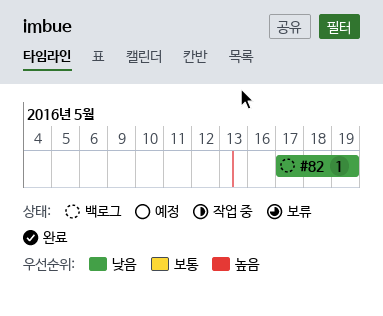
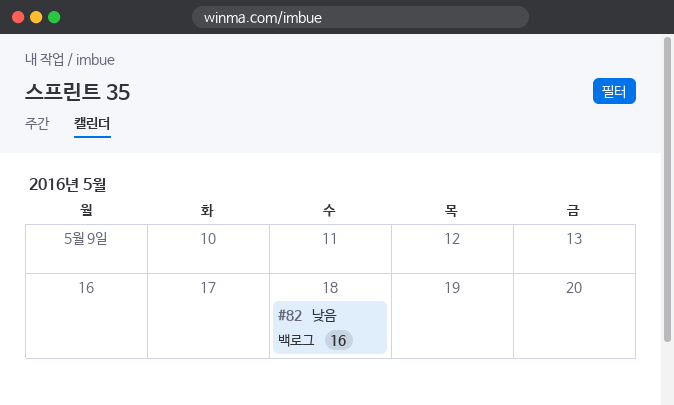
#82, estimate: 1 -> 16
#82, due: May 19 -> May 18

